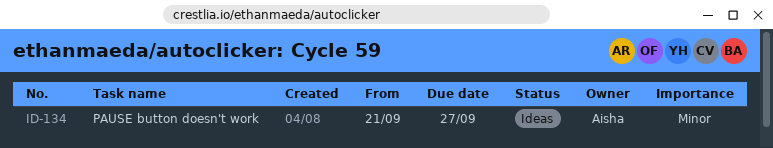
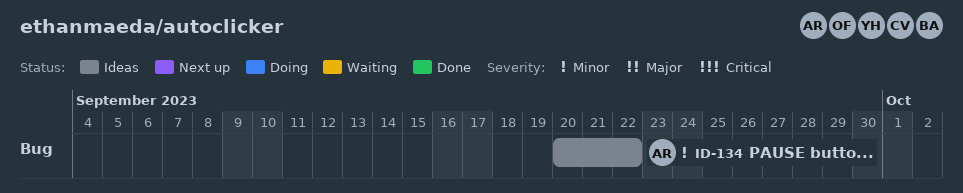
ID-134, start: Sep 21 -> Sep 20
ID-134, due: Sep 27 -> Sep 22

